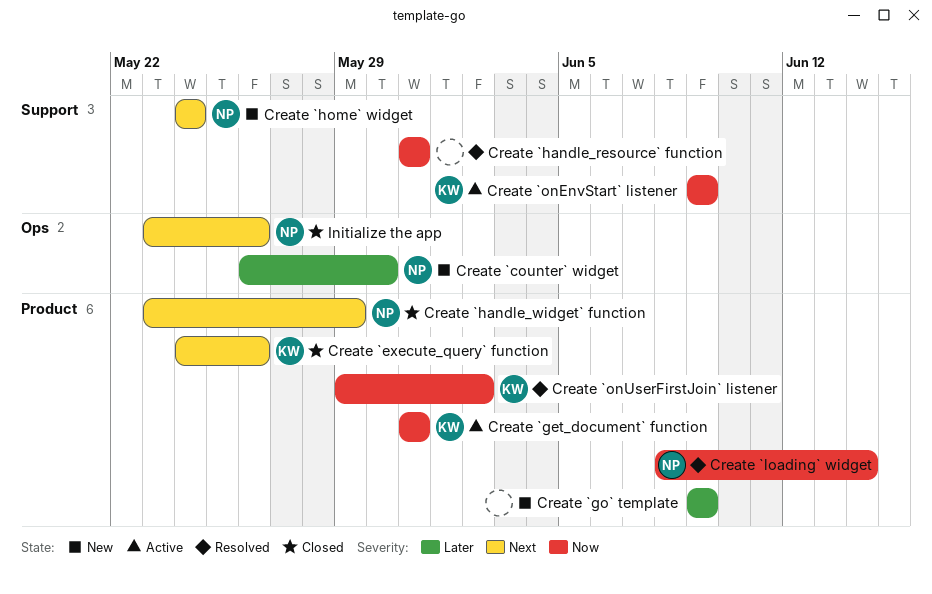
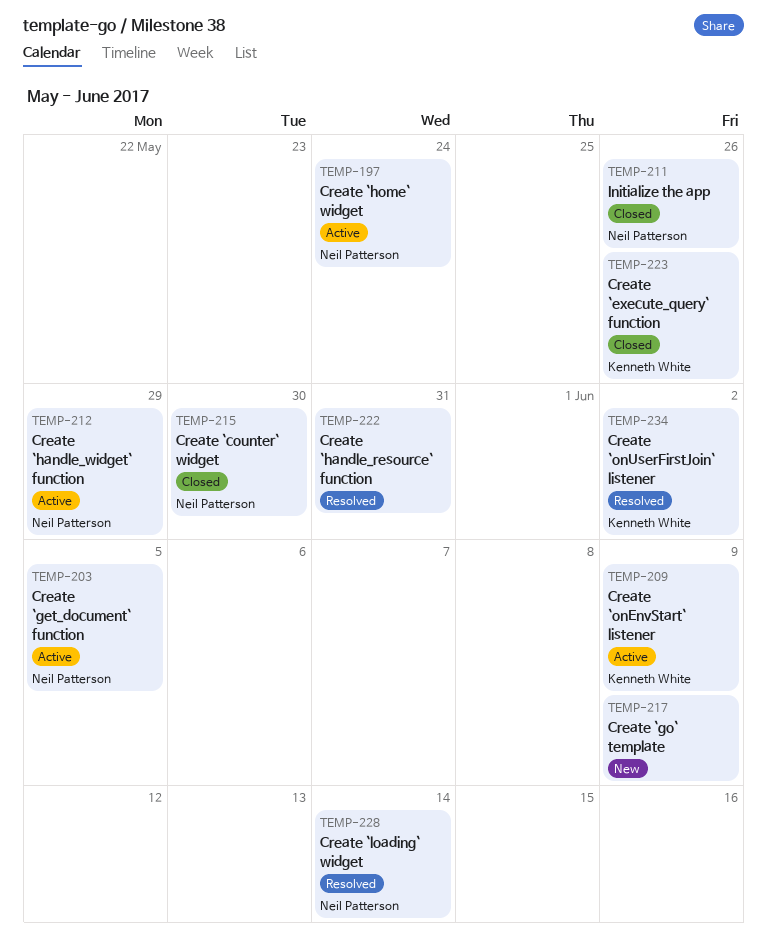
Create `counter` widget, status: New -> Closed
Create `get_document` function, owner: Kenneth White -> Neil Patterson
Create `get_document` function, due: May 31 -> Jun 5
Create `handle_widget` function, status: Closed -> Active
Create `home` widget, status: New -> Active

